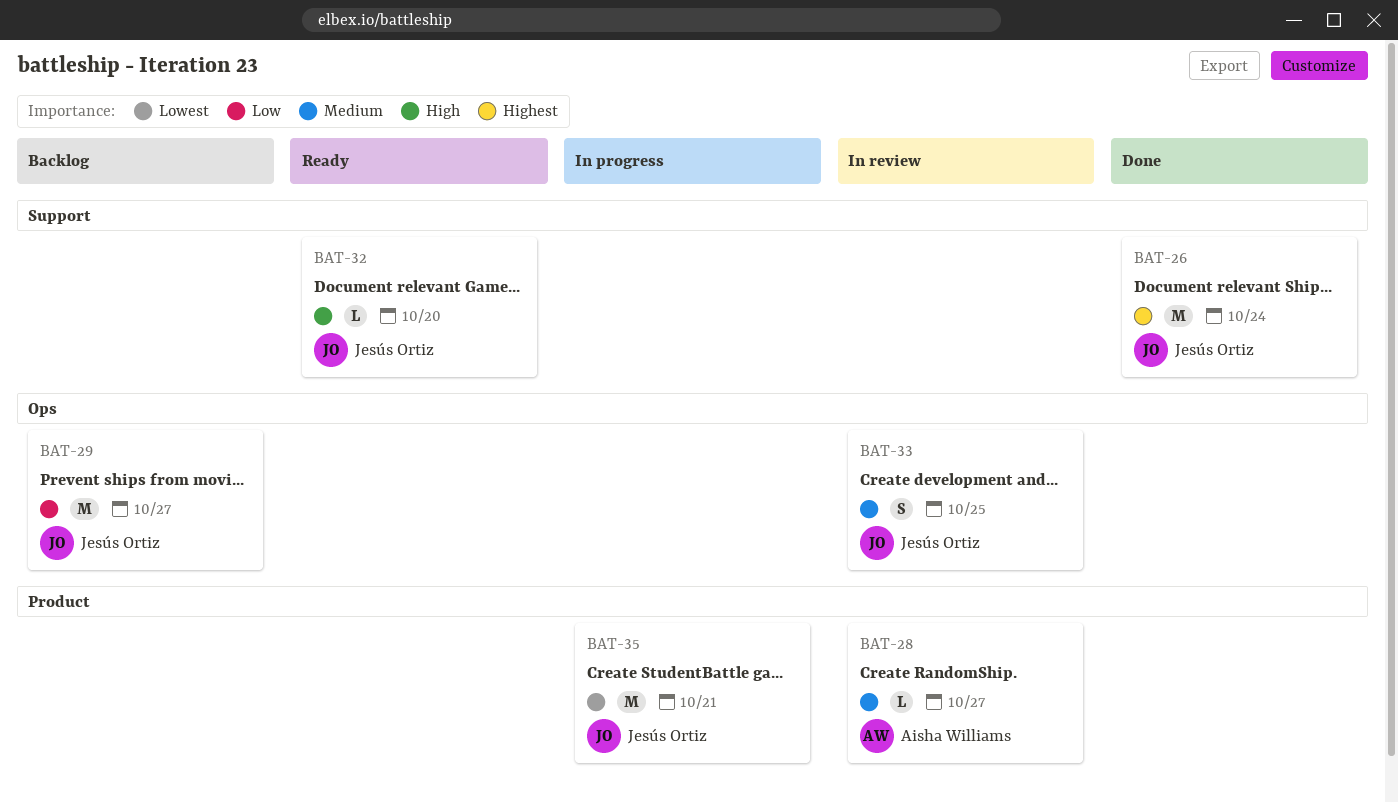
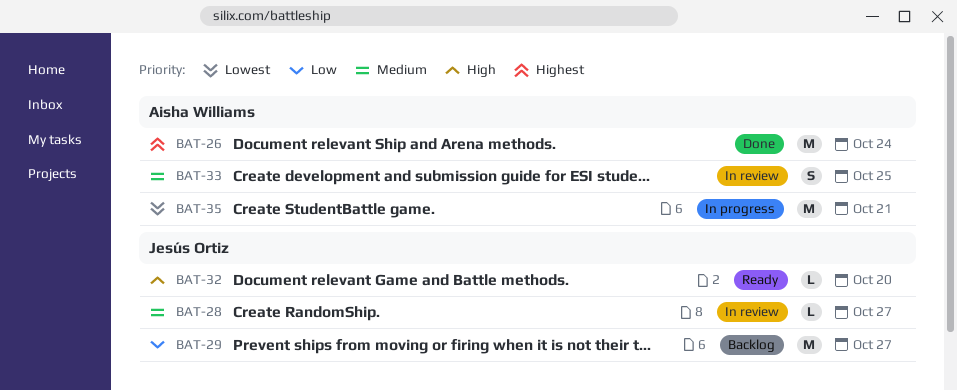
BAT-26, owner: Jesús Ortiz -> Aisha Williams
BAT-28, owner: Aisha Williams -> Jesús Ortiz
BAT-33, owner: Jesús Ortiz -> Aisha Williams
BAT-35, owner: Jesús Ortiz -> Aisha Williams

